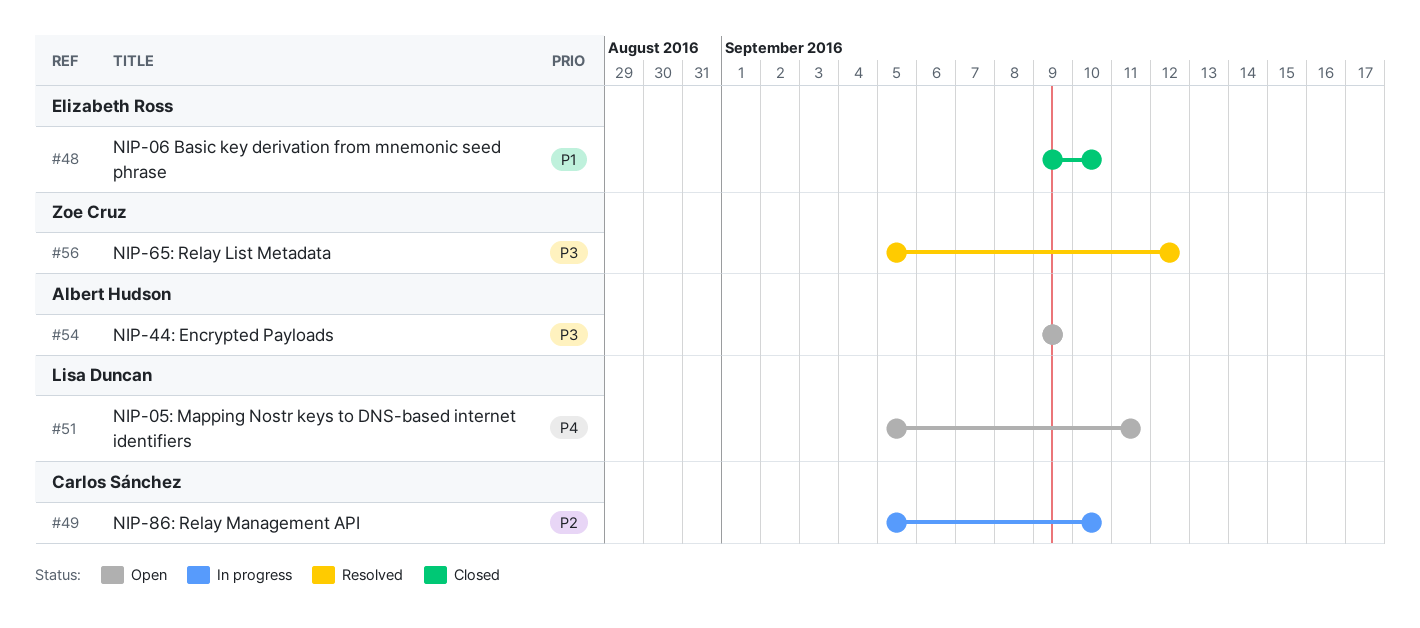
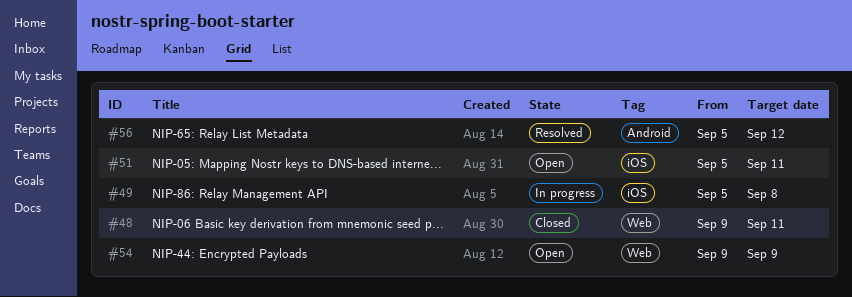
#48, due: Sep 10 -> Sep 11
#49, due: Sep 10 -> Sep 8

